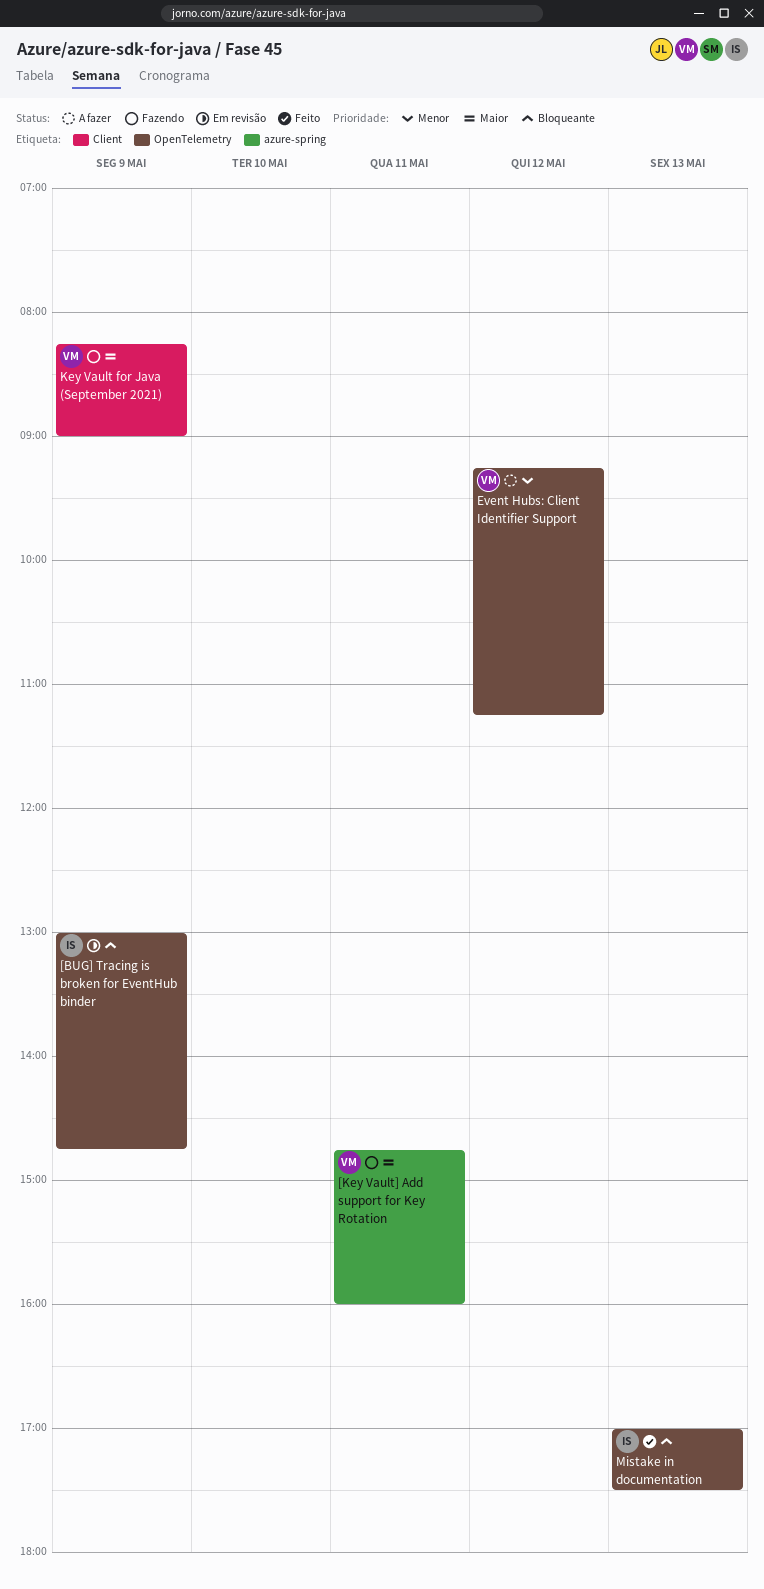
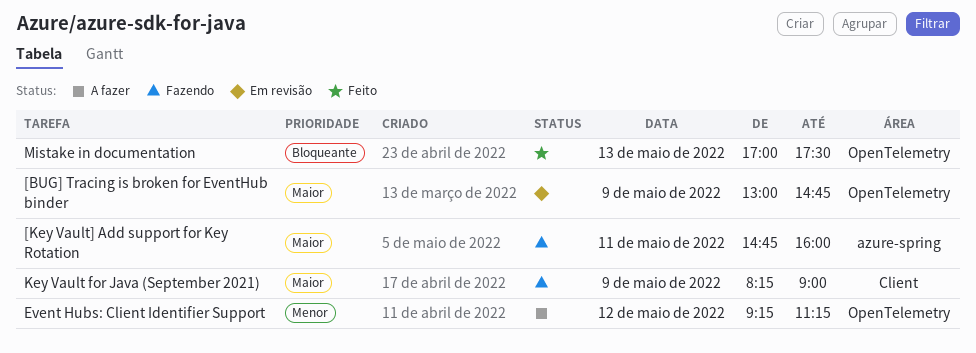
[BUG] Tracing is broken for EventHub binder, priority: Bloqueante -> Maior

